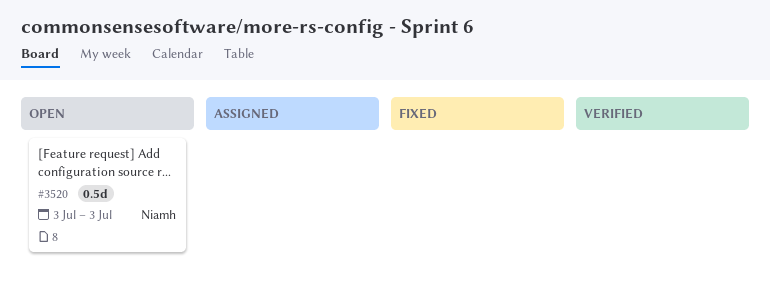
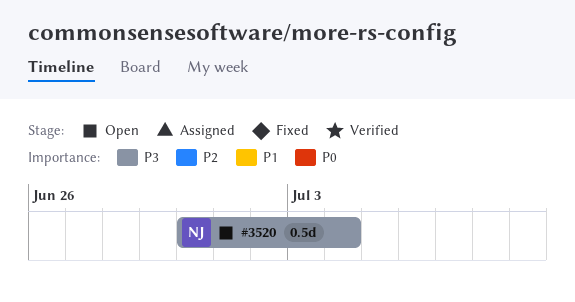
#3520, start: Jul 3 -> Jun 30
#3520, due: Jul 3 -> Jul 4

